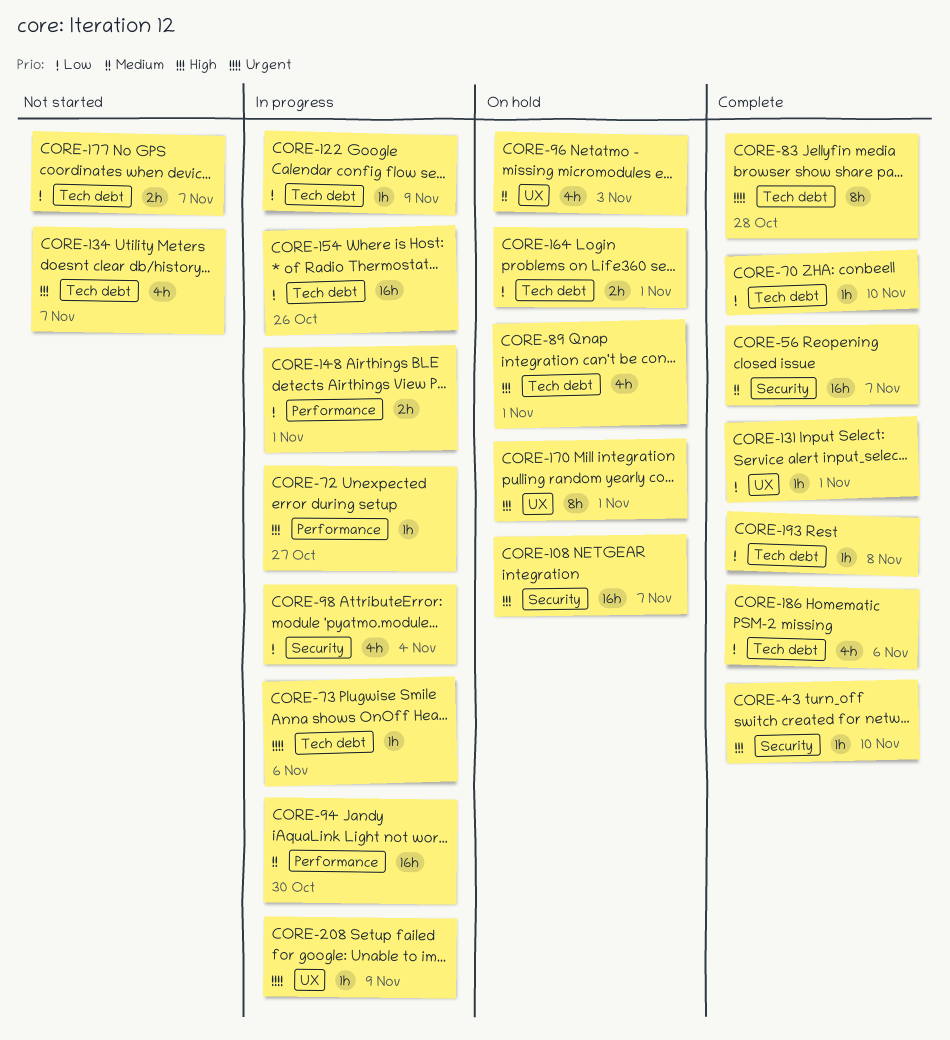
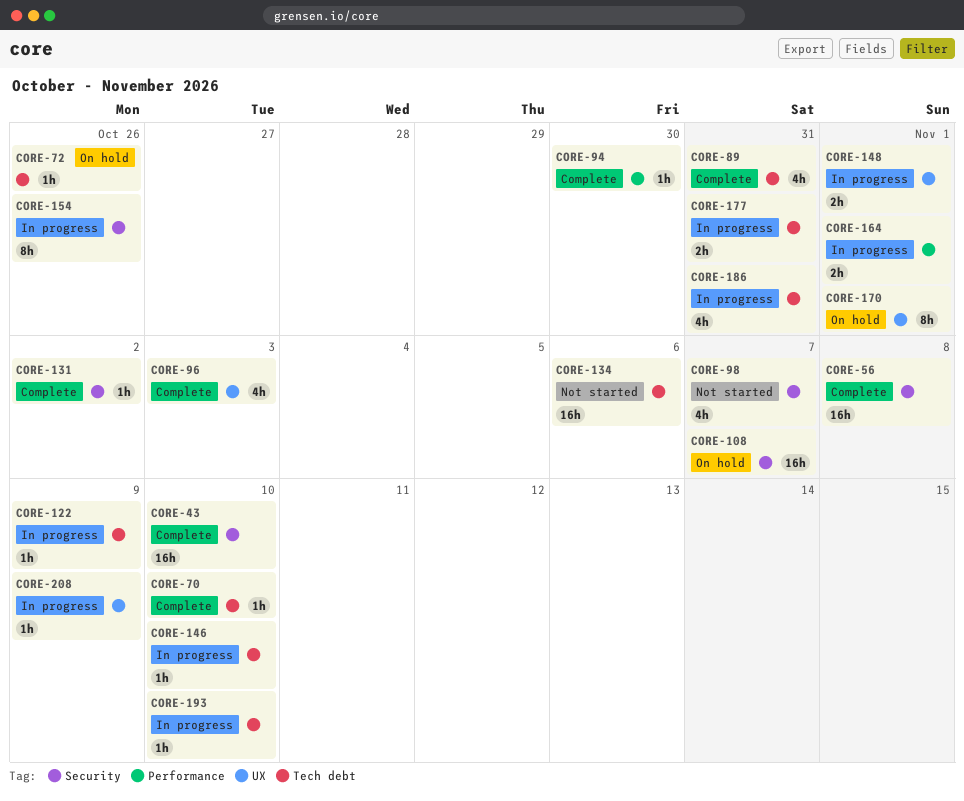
CORE-43, estimate: 1h -> 16h
CORE-56, due: Nov 7 -> Nov 8
CORE-72, status: In progress -> On hold
CORE-72, label: Performance -> Tech debt
CORE-72, due: Oct 27 -> Oct 26
CORE-73: present -> none
CORE-83: present -> none
CORE-89, status: On hold -> Complete
CORE-89, due: Nov 1 -> Oct 31
CORE-94, status: In progress -> Complete
CORE-94, estimate: 16h -> 1h
CORE-96, status: On hold -> Complete
CORE-98, status: In progress -> Not started
CORE-98, due: Nov 4 -> Nov 7
CORE-131, label: UX -> Security
CORE-131, due: Nov 1 -> Nov 2
CORE-134, estimate: 4h -> 16h
CORE-134, due: Nov 7 -> Nov 6
CORE-146: none -> present
CORE-148, label: Performance -> UX
CORE-154, label: Tech debt -> Security
CORE-154, estimate: 16h -> 8h
CORE-164, status: On hold -> In progress
CORE-164, label: Tech debt -> Performance
CORE-177, status: Not started -> In progress
CORE-177, due: Nov 7 -> Oct 31
CORE-186, status: Complete -> In progress
CORE-186, due: Nov 6 -> Oct 31
CORE-193, status: Complete -> In progress
CORE-193, due: Nov 8 -> Nov 10

